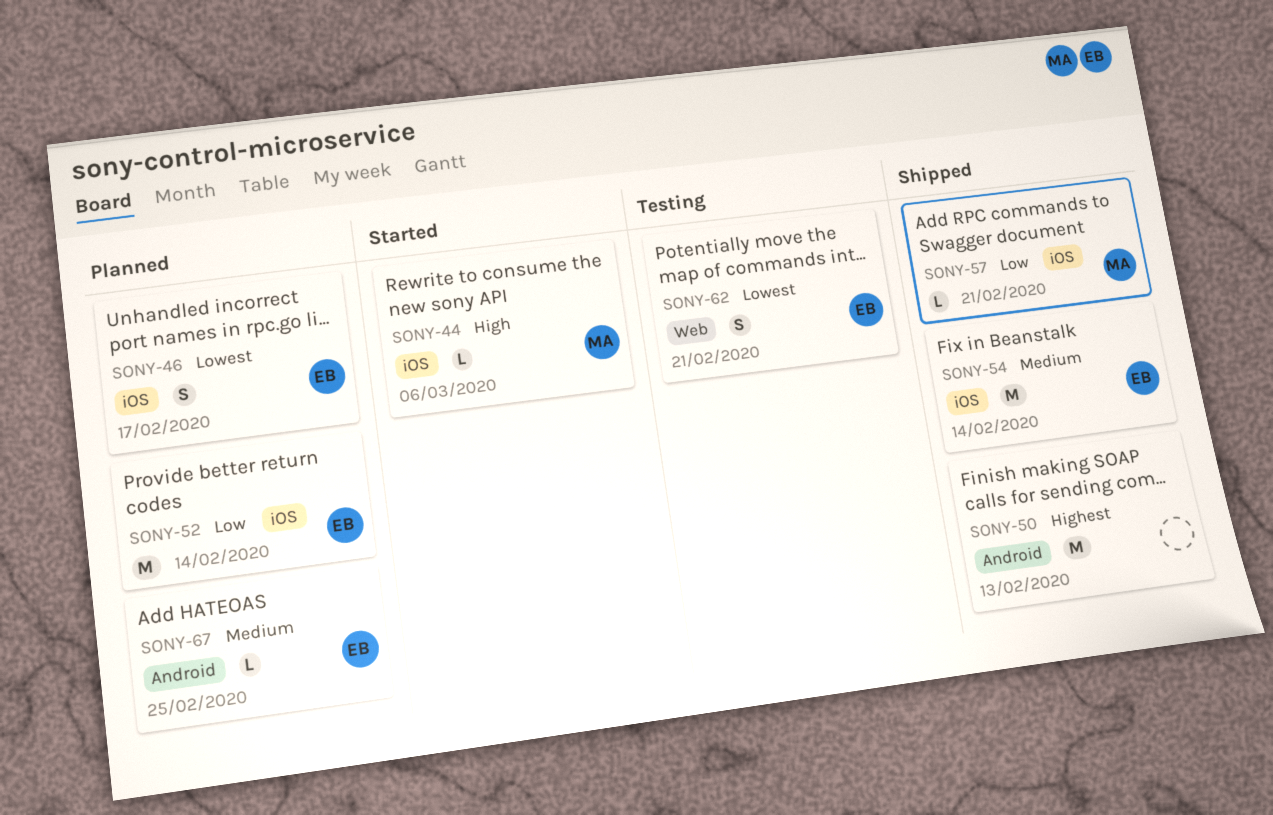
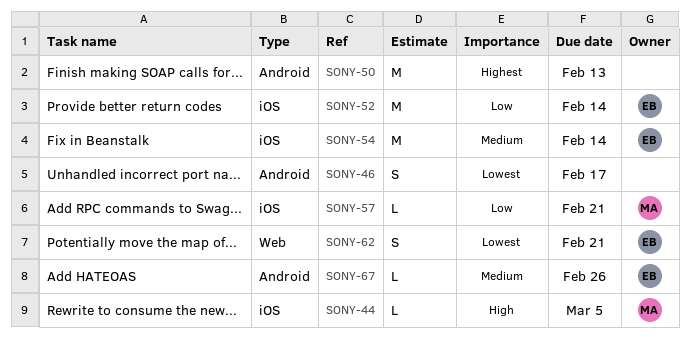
SONY-44, due: Mar 6 -> Mar 5
SONY-46, owner: EB -> none
SONY-46, label: iOS -> Android
SONY-67, due: Feb 25 -> Feb 26

